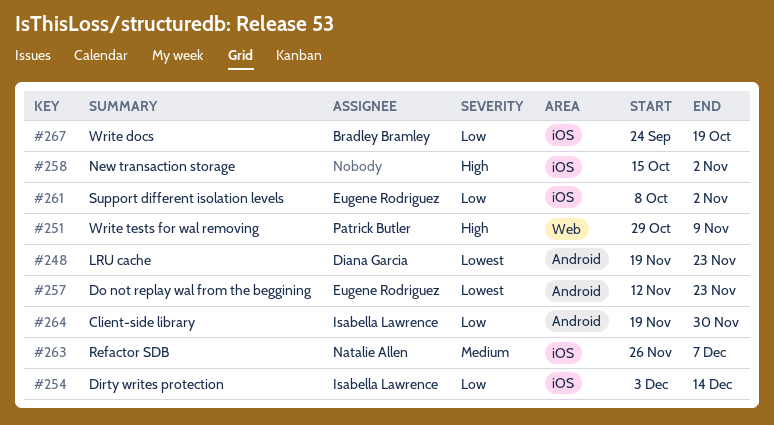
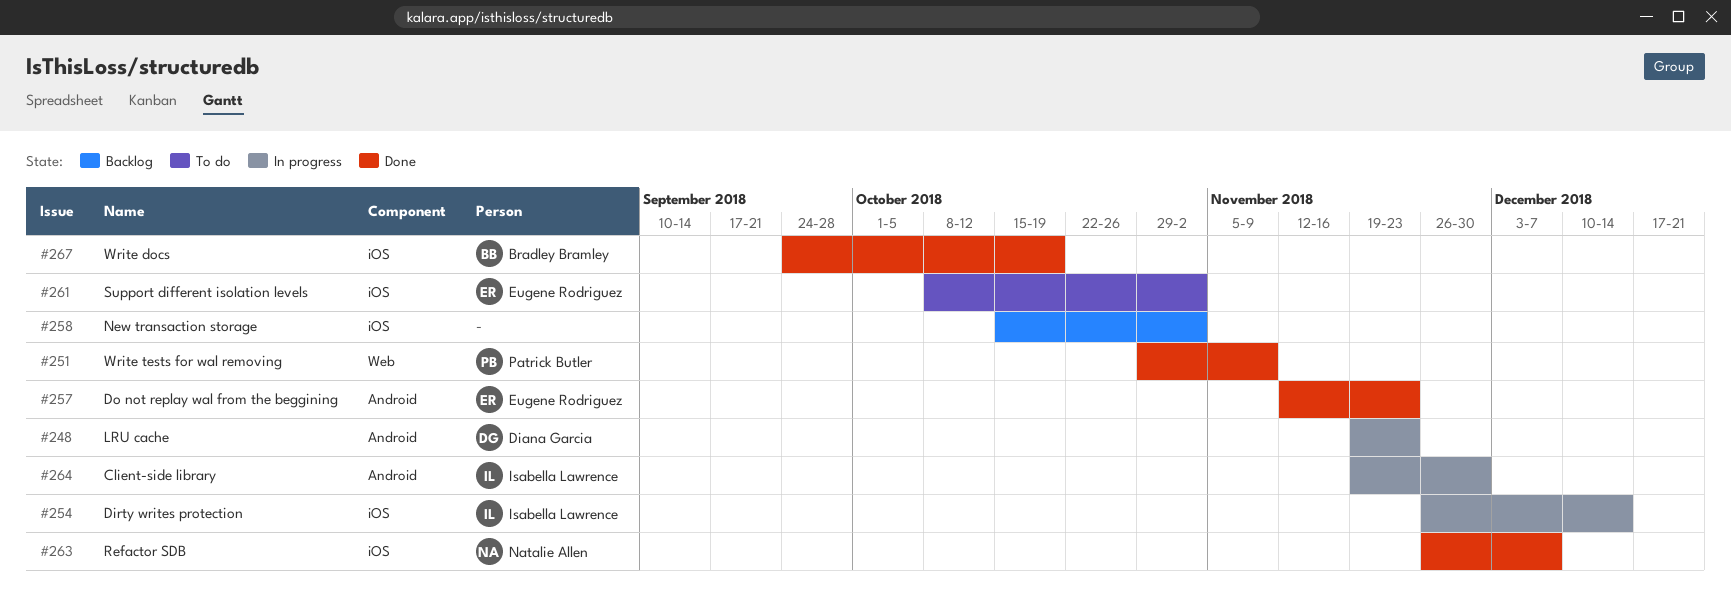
#254, start: Dec 3 -> Nov 26

